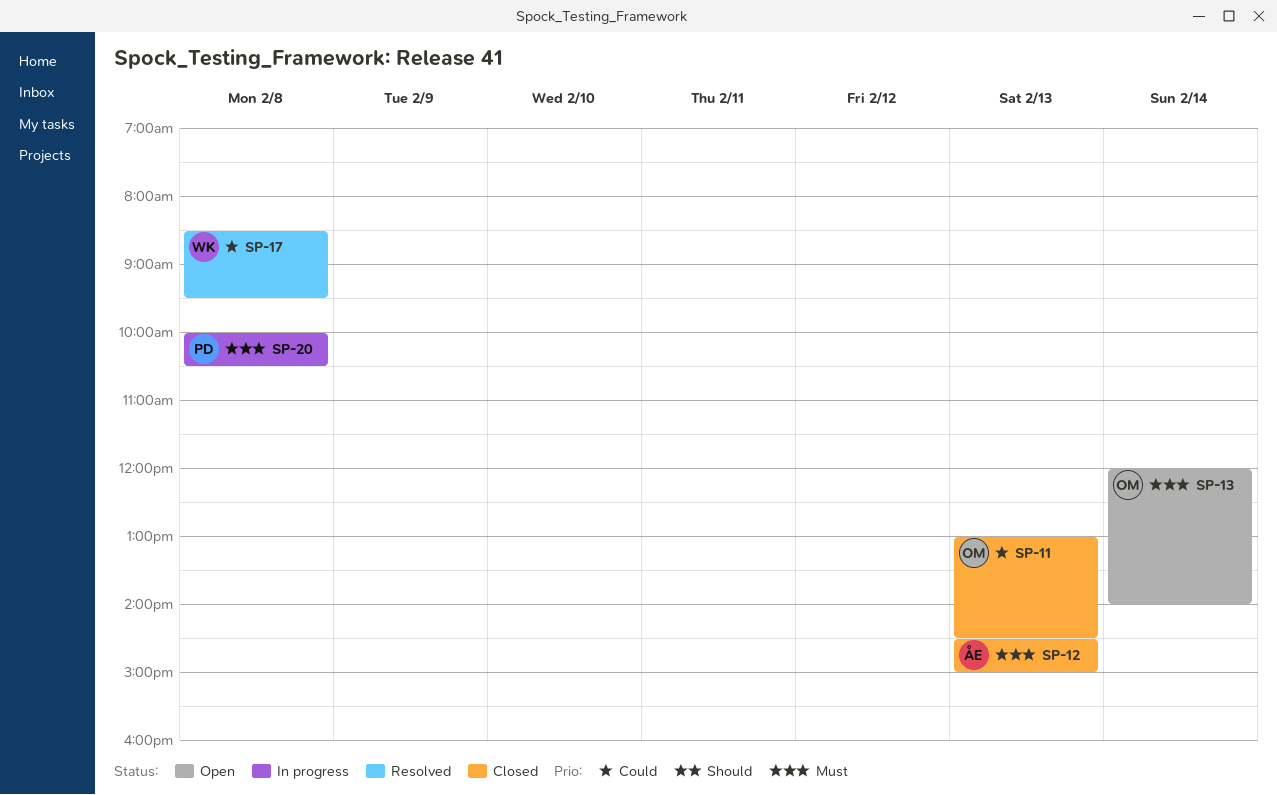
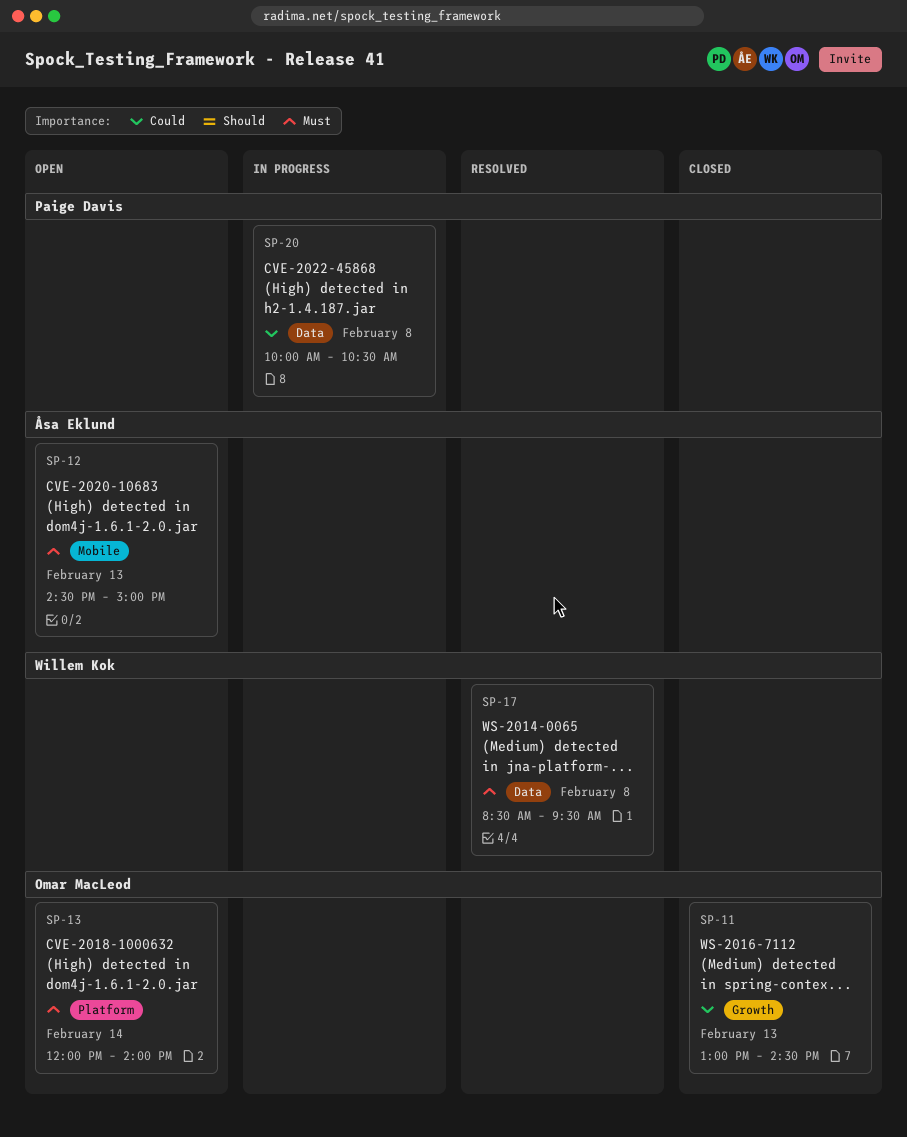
SP-12, status: Closed -> Open
SP-17, priority: Could -> Must
SP-20, priority: Must -> Could

